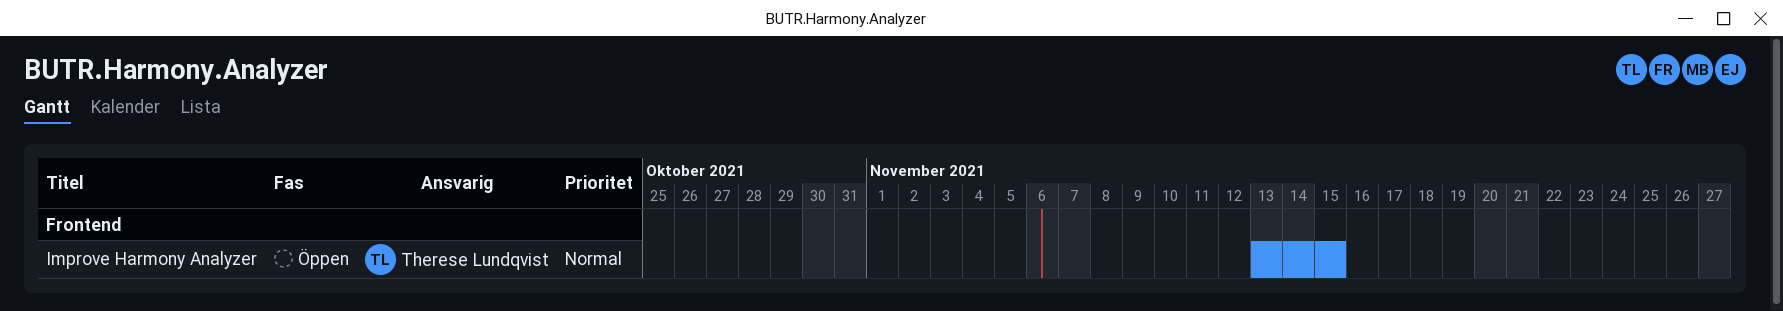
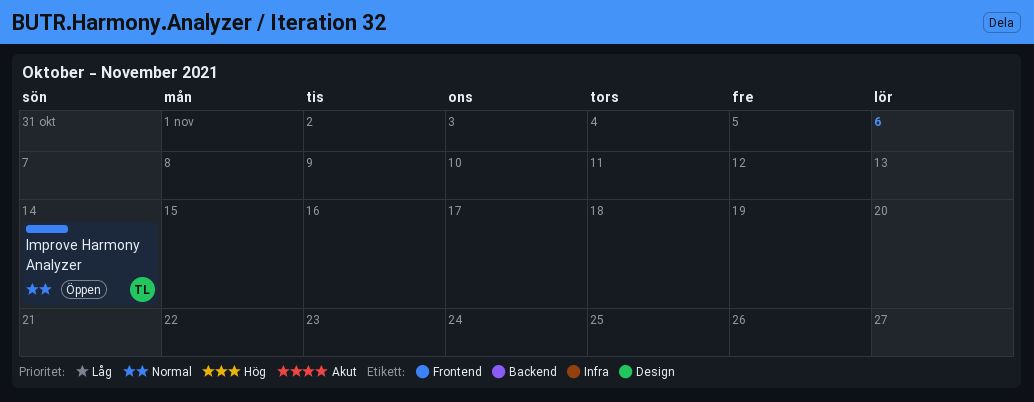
Improve Harmony Analyzer, due: Nov 15 -> Nov 14

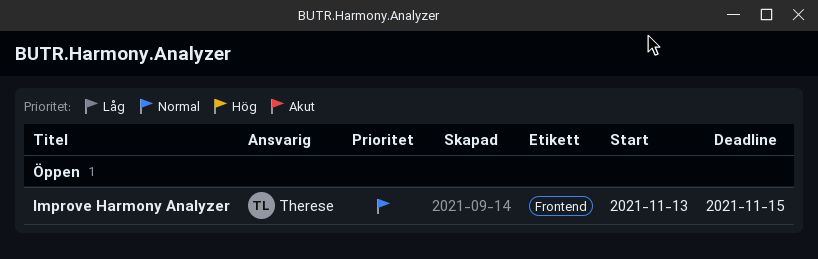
Improve Harmony Analyzer, due: Nov 14 -> Nov 15

